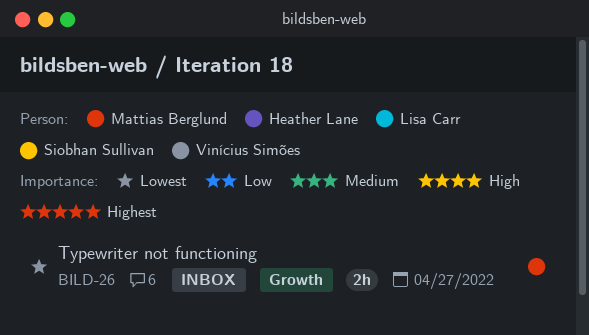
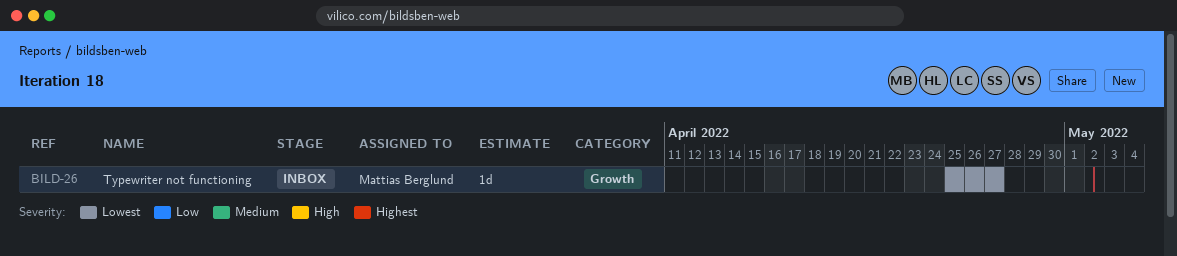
BILD-26, estimate: 2h -> 1d

